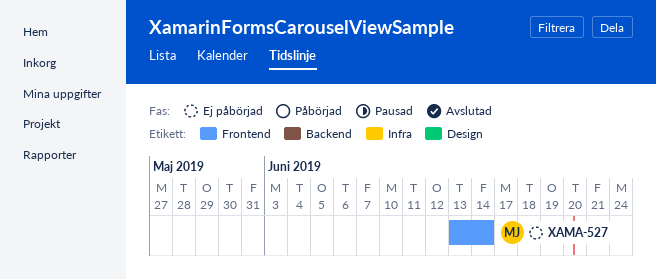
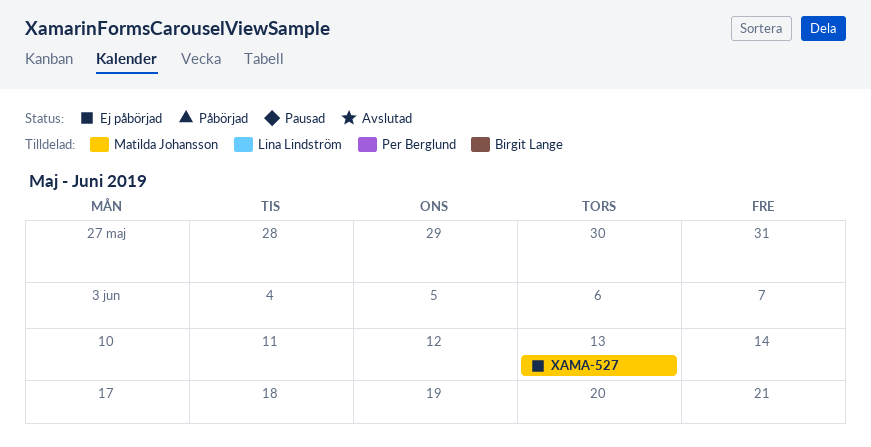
XAMA-527, due: Jun 14 -> Jun 13

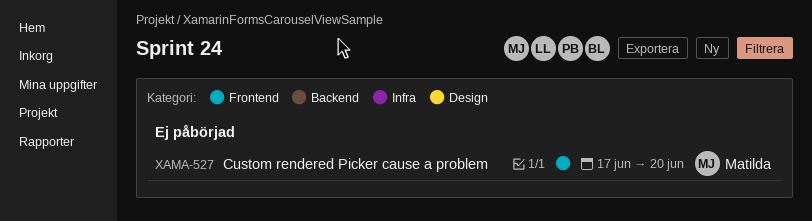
XAMA-527, start: Jun 13 -> Jun 17
XAMA-527, due: Jun 13 -> Jun 20

